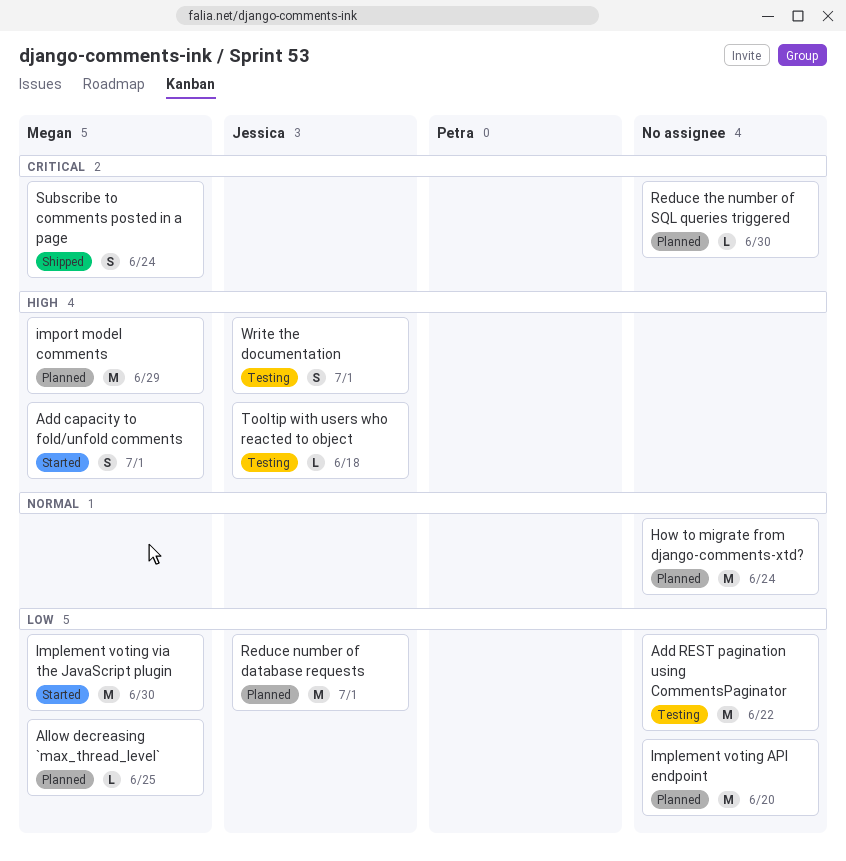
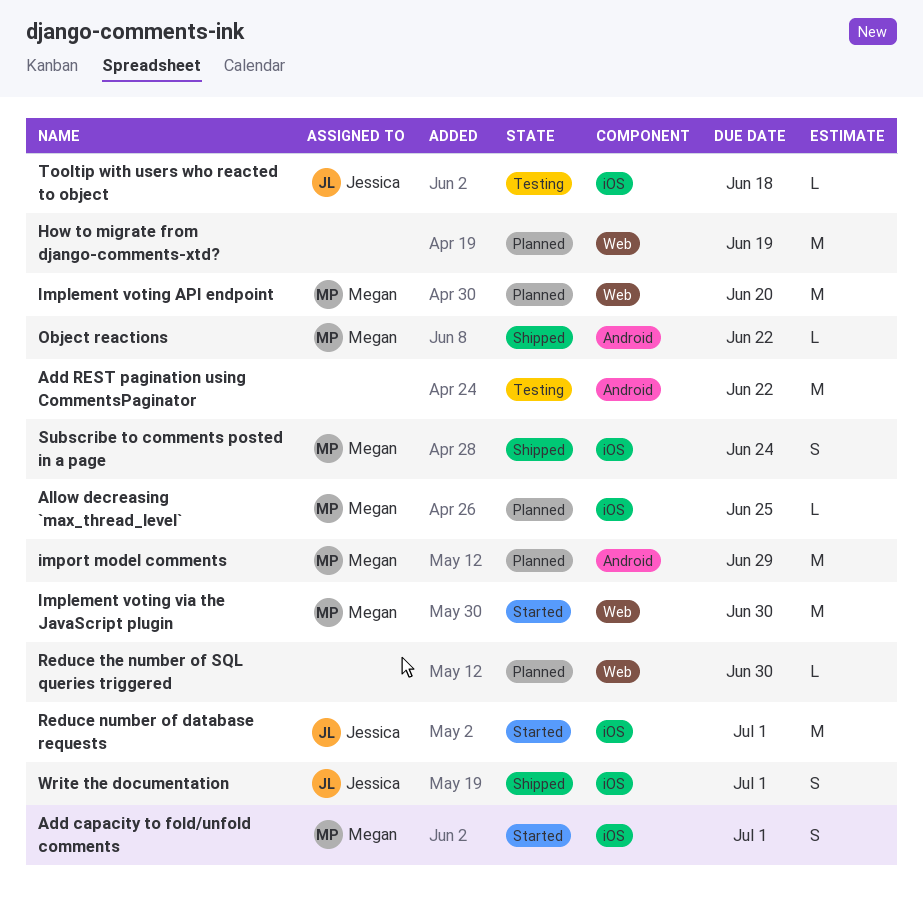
How to migrate from django-comments-xtd?, due: Jun 24 -> Jun 19
Implement voting API endpoint, owner: none -> Megan
Object reactions: none -> present
Reduce number of database requests, status: Planned -> Started
Write the documentation, status: Testing -> Shipped

